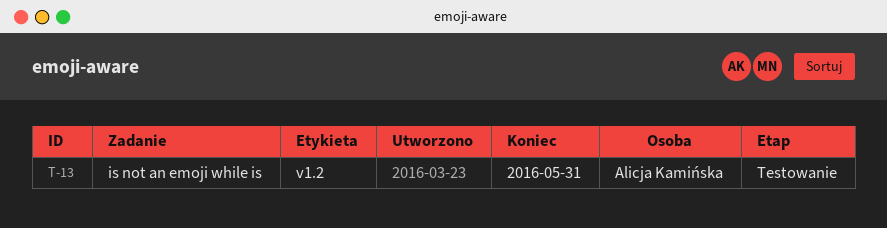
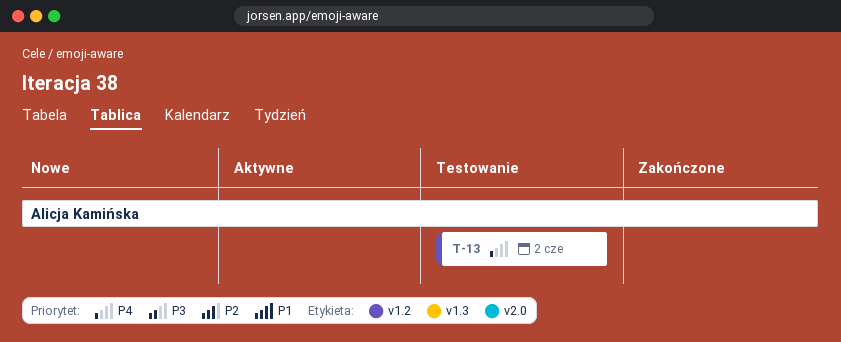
T-13, due: May 31 -> Jun 2

